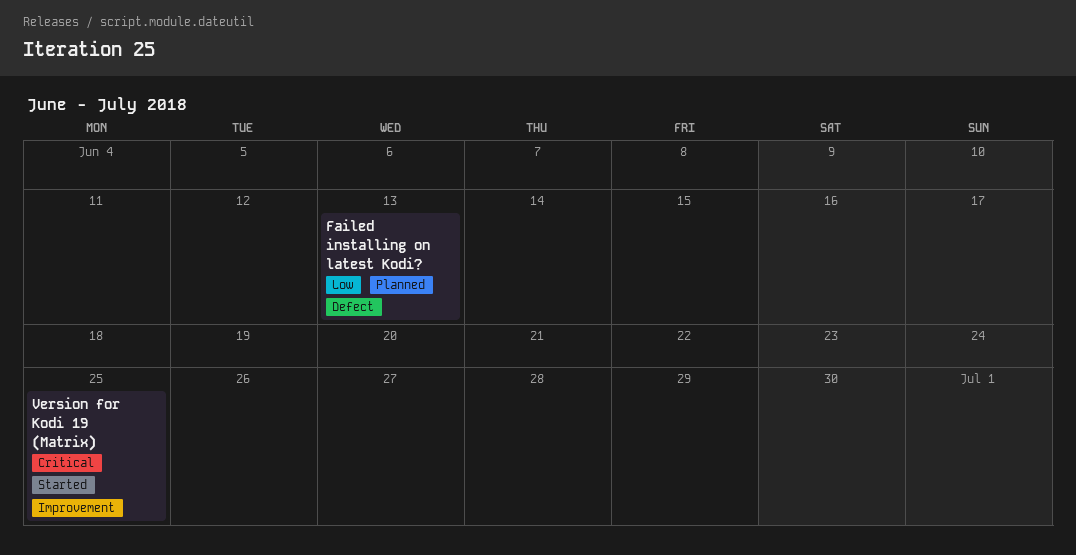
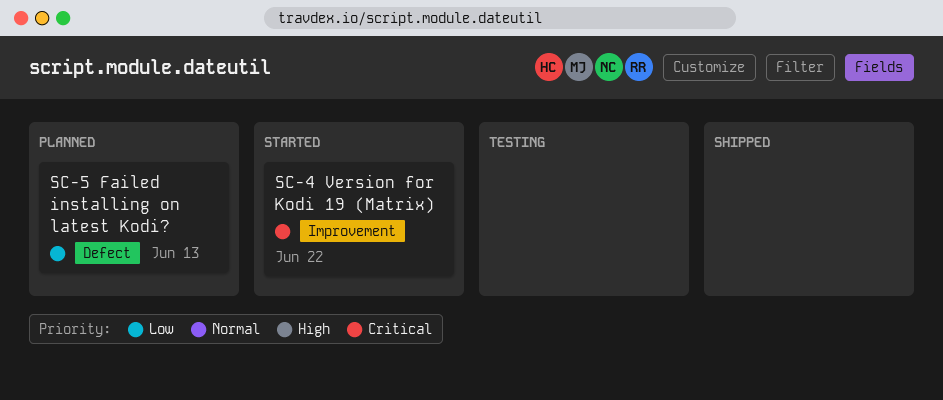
Version for Kodi 19 (Matrix), due: Jun 25 -> Jun 22

